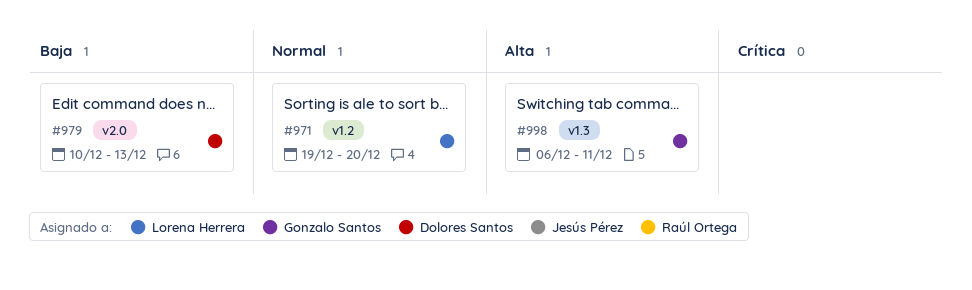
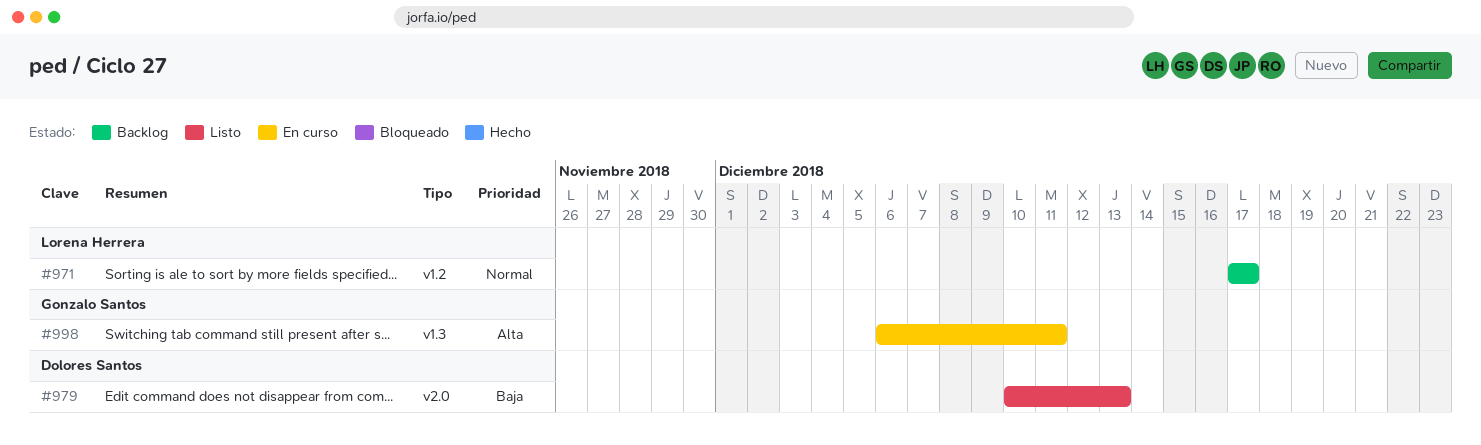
#971, start: Dec 19 -> Dec 17
#971, due: Dec 20 -> Dec 17

